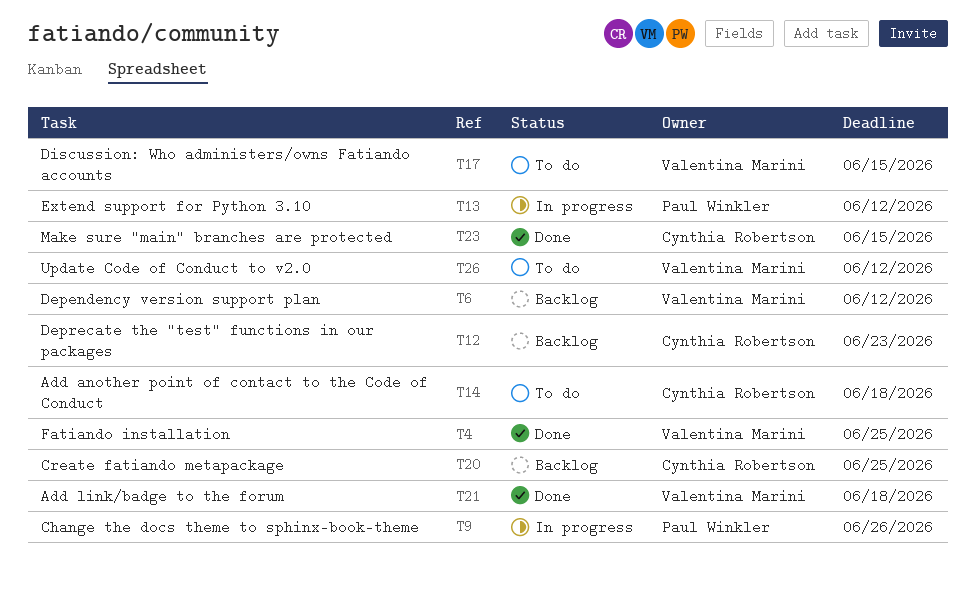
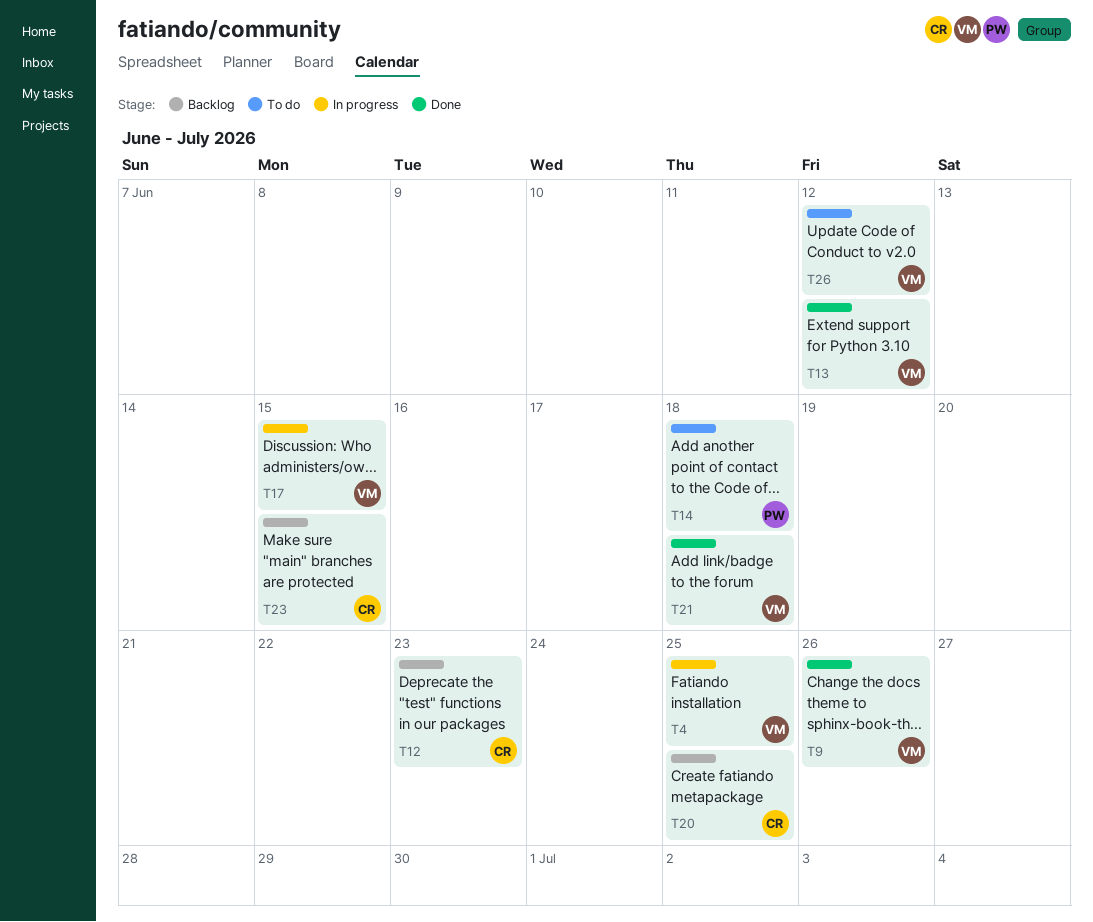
T4, status: Done -> In progress
T6: present -> none
T9, status: In progress -> Done
T9, owner: Paul Winkler -> Valentina Marini
T13, status: In progress -> Done
T13, owner: Paul Winkler -> Valentina Marini
T14, owner: Cynthia Robertson -> Paul Winkler
T17, status: To do -> In progress
T23, status: Done -> Backlog

